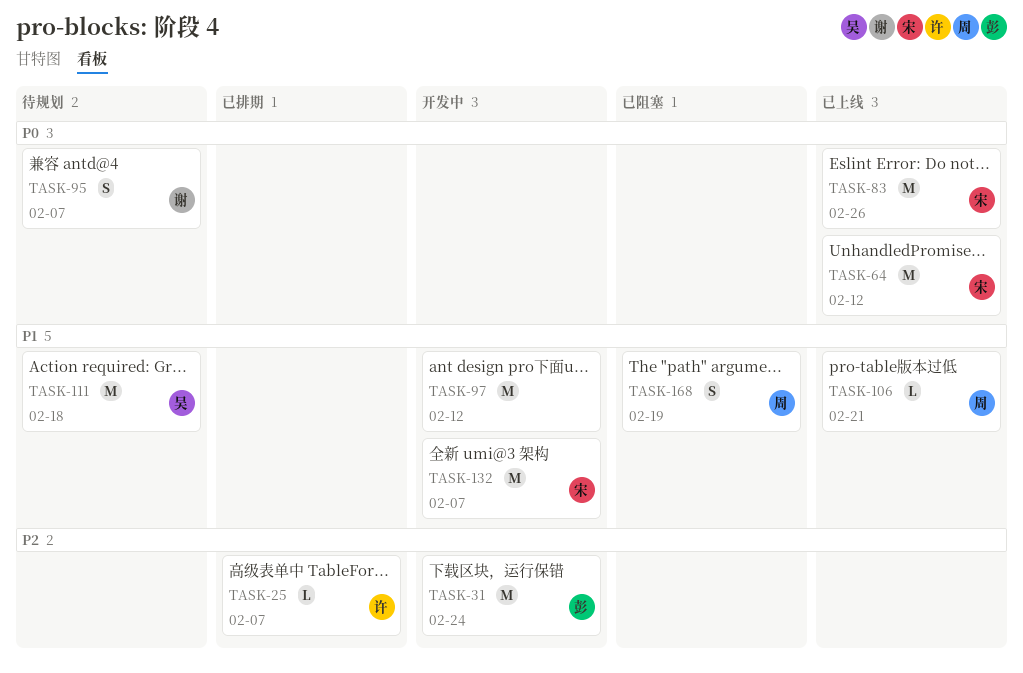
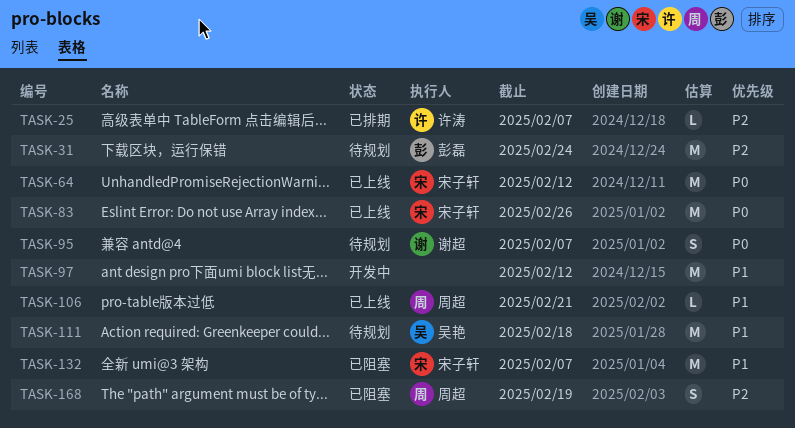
TASK-31, status: 开发中 -> 待规划
TASK-132, status: 开发中 -> 已阻塞
TASK-168, priority: P1 -> P2

